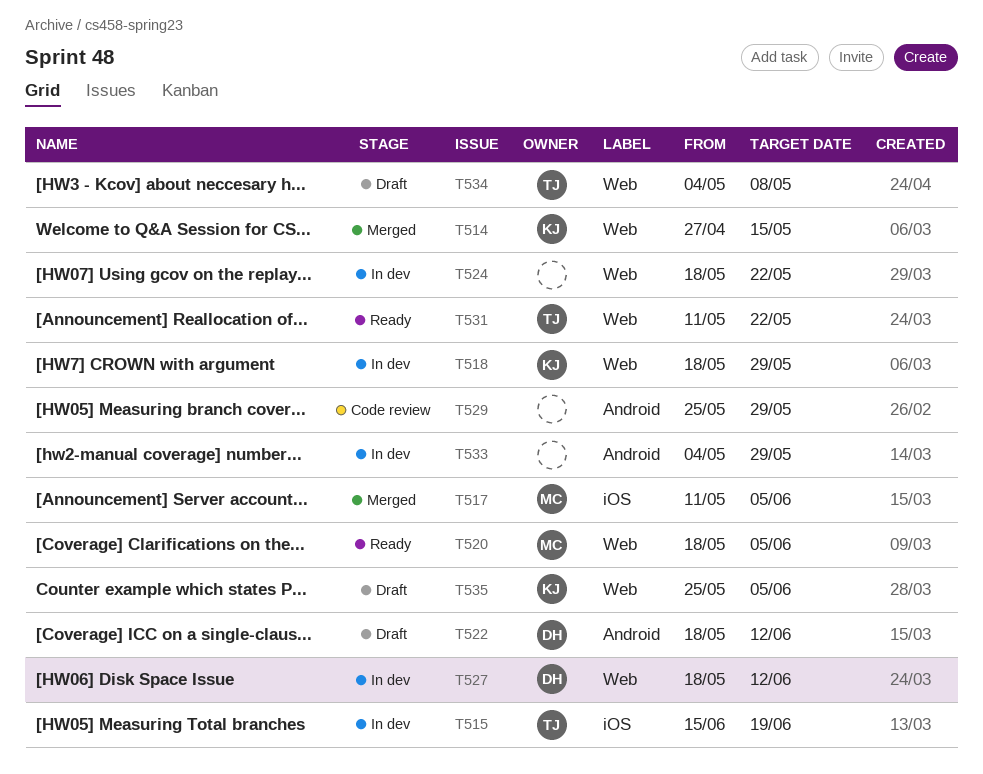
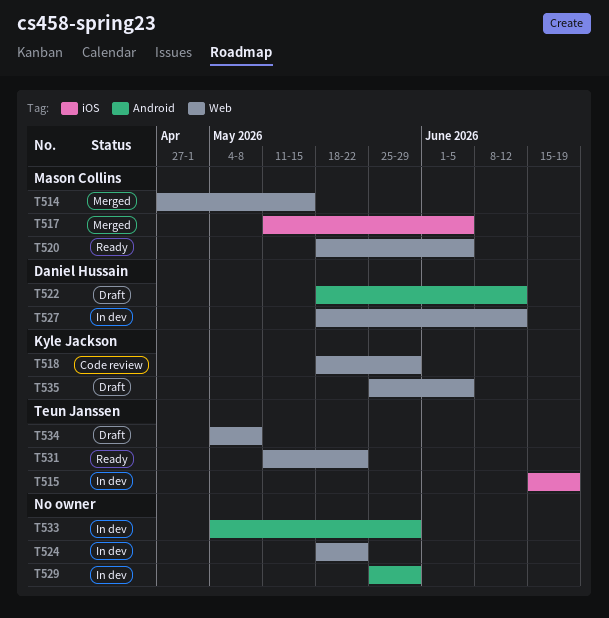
T514, owner: Kyle Jackson -> Mason Collins
T518, status: In dev -> Code review
T529, status: Code review -> In dev

